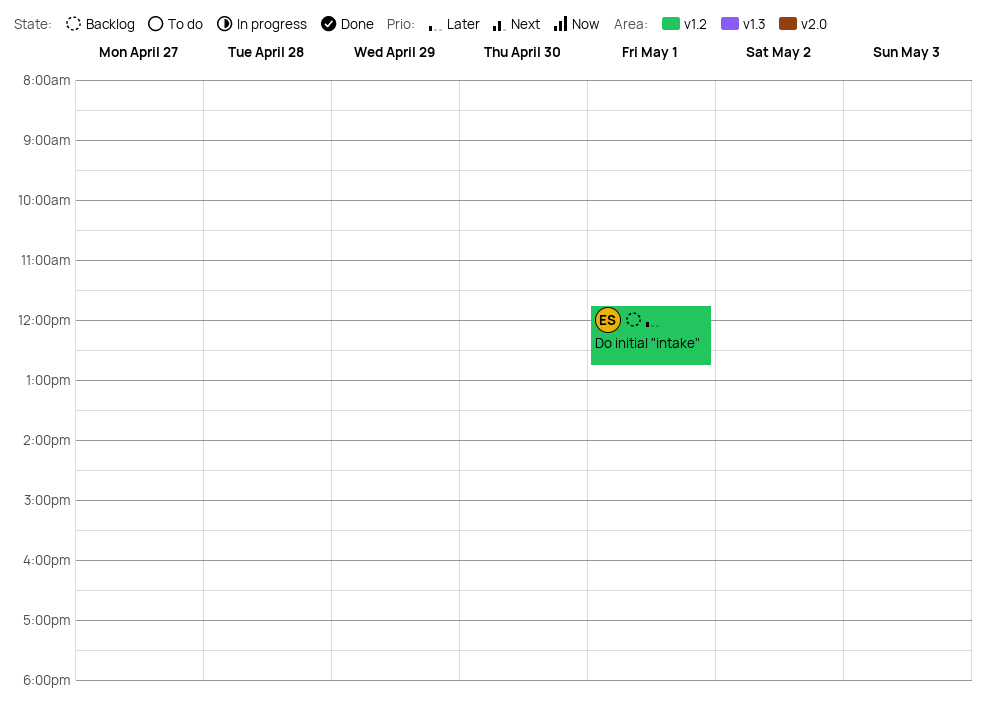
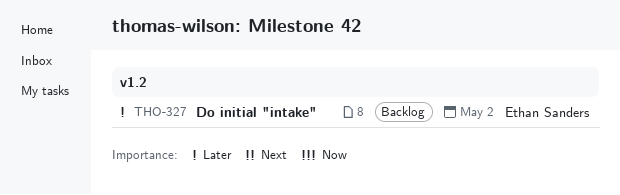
Do initial "intake", day: May 1 -> May 2

